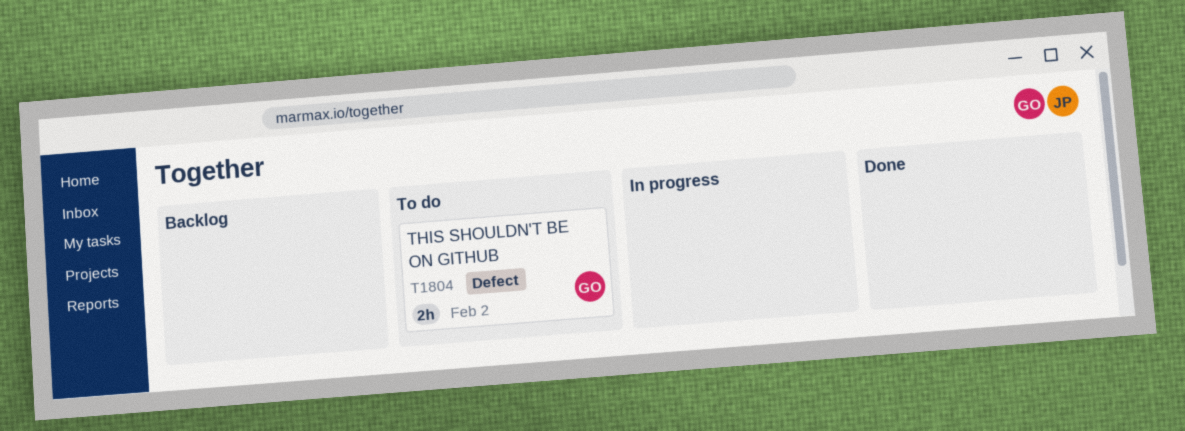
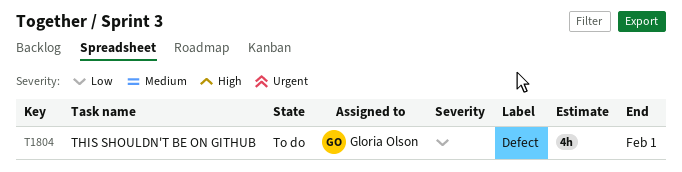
T1804, estimate: 2h -> 4h
T1804, due: Feb 2 -> Feb 1

